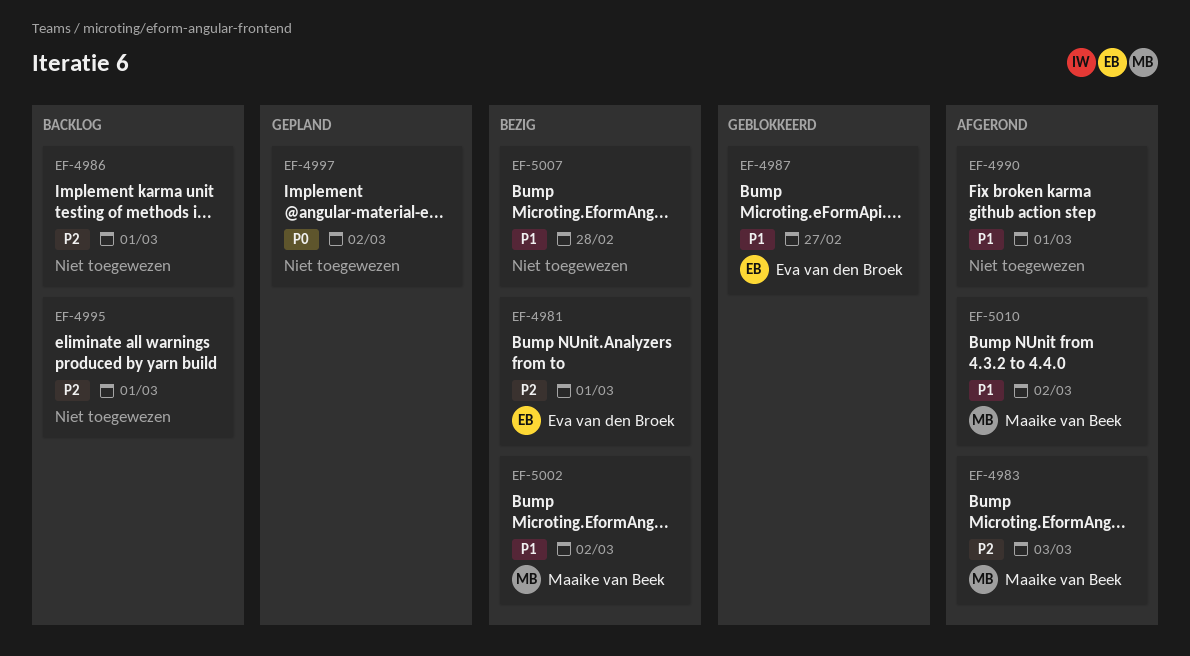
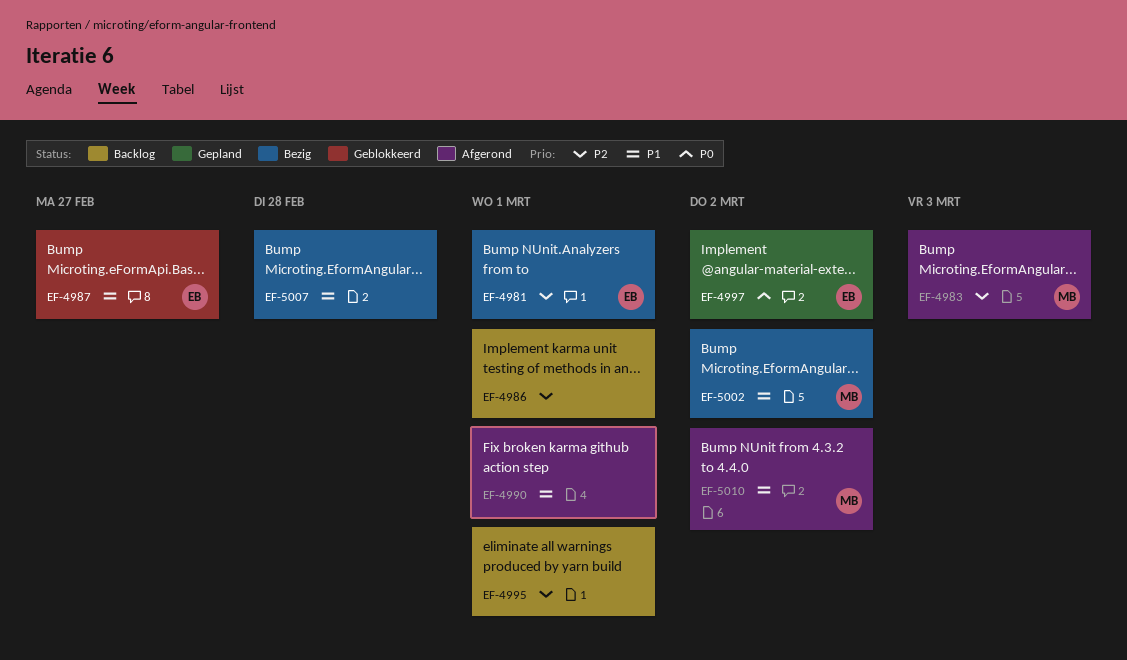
EF-4997, owner: none -> Eva van den Broek

